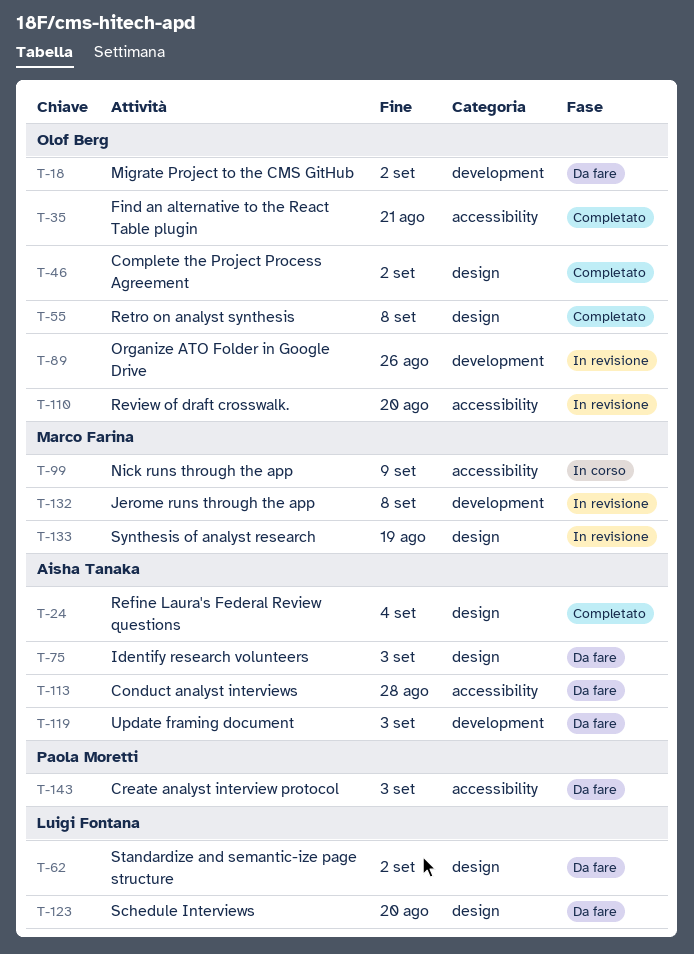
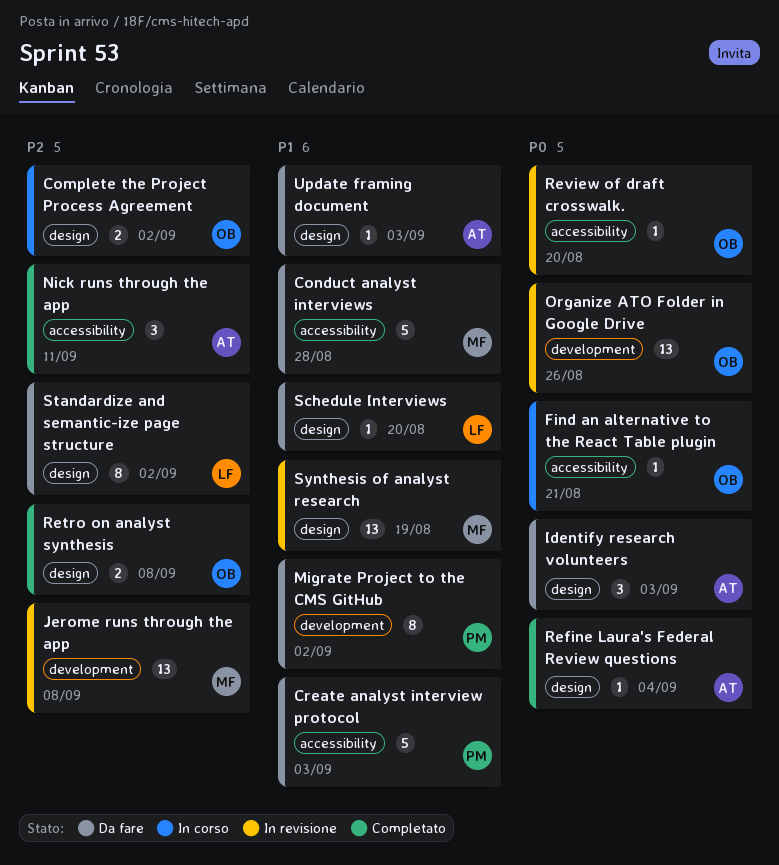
Complete the Project Process Agreement, status: Completato -> In corso
Conduct analyst interviews, owner: Aisha Tanaka -> Marco Farina
Find an alternative to the React Table plugin, status: Completato -> In corso
Migrate Project to the CMS GitHub, owner: Olof Berg -> Paola Moretti
Nick runs through the app, status: In corso -> Completato
Nick runs through the app, owner: Marco Farina -> Aisha Tanaka
Nick runs through the app, due: Sep 9 -> Sep 11
Update framing document, label: development -> design

